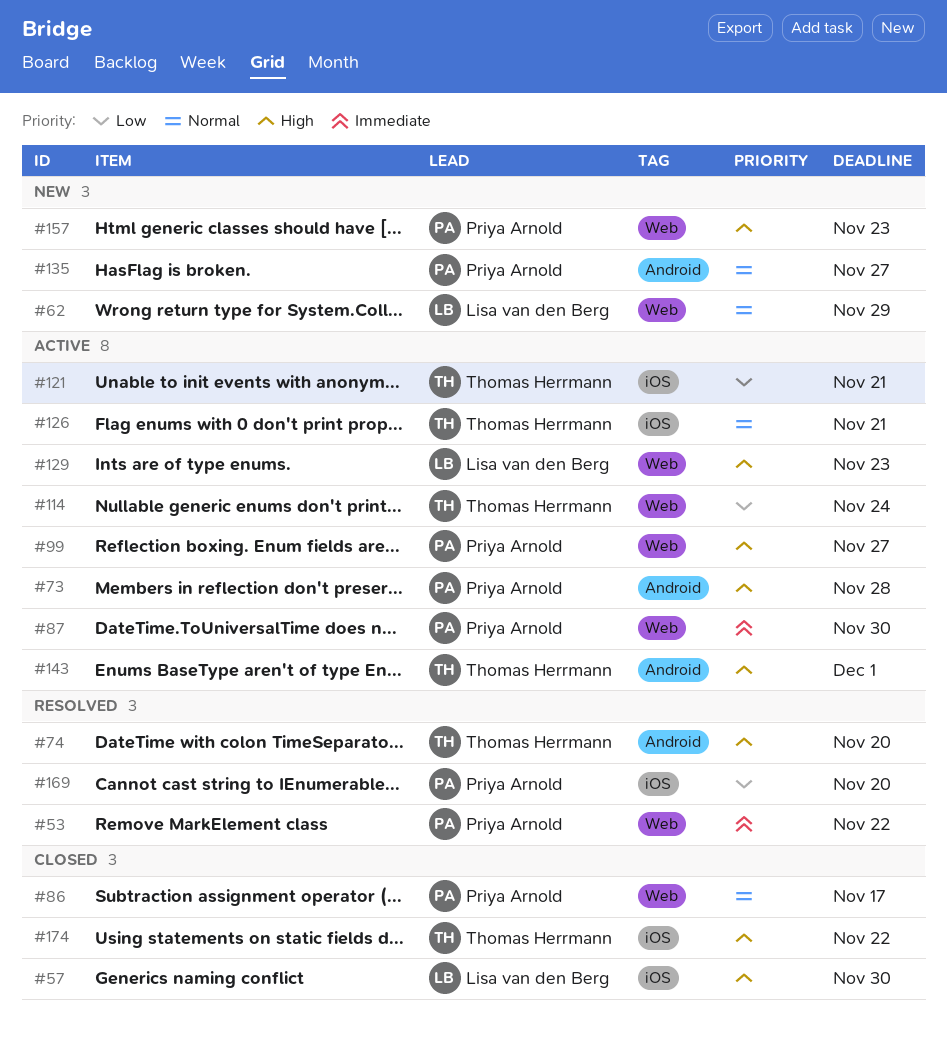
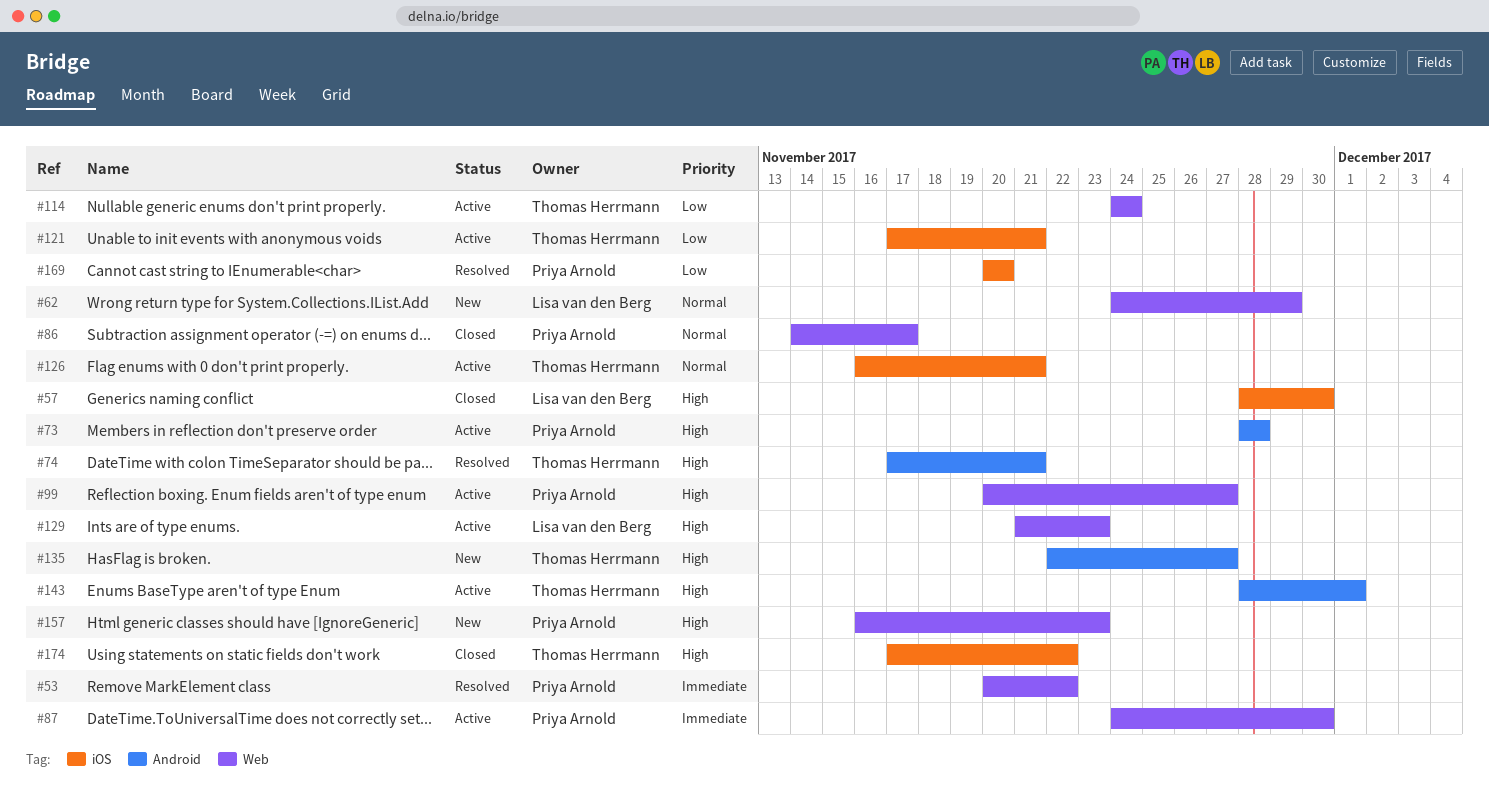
#74, due: Nov 20 -> Nov 21
#135, owner: Priya Arnold -> Thomas Herrmann
#135, priority: Normal -> High

